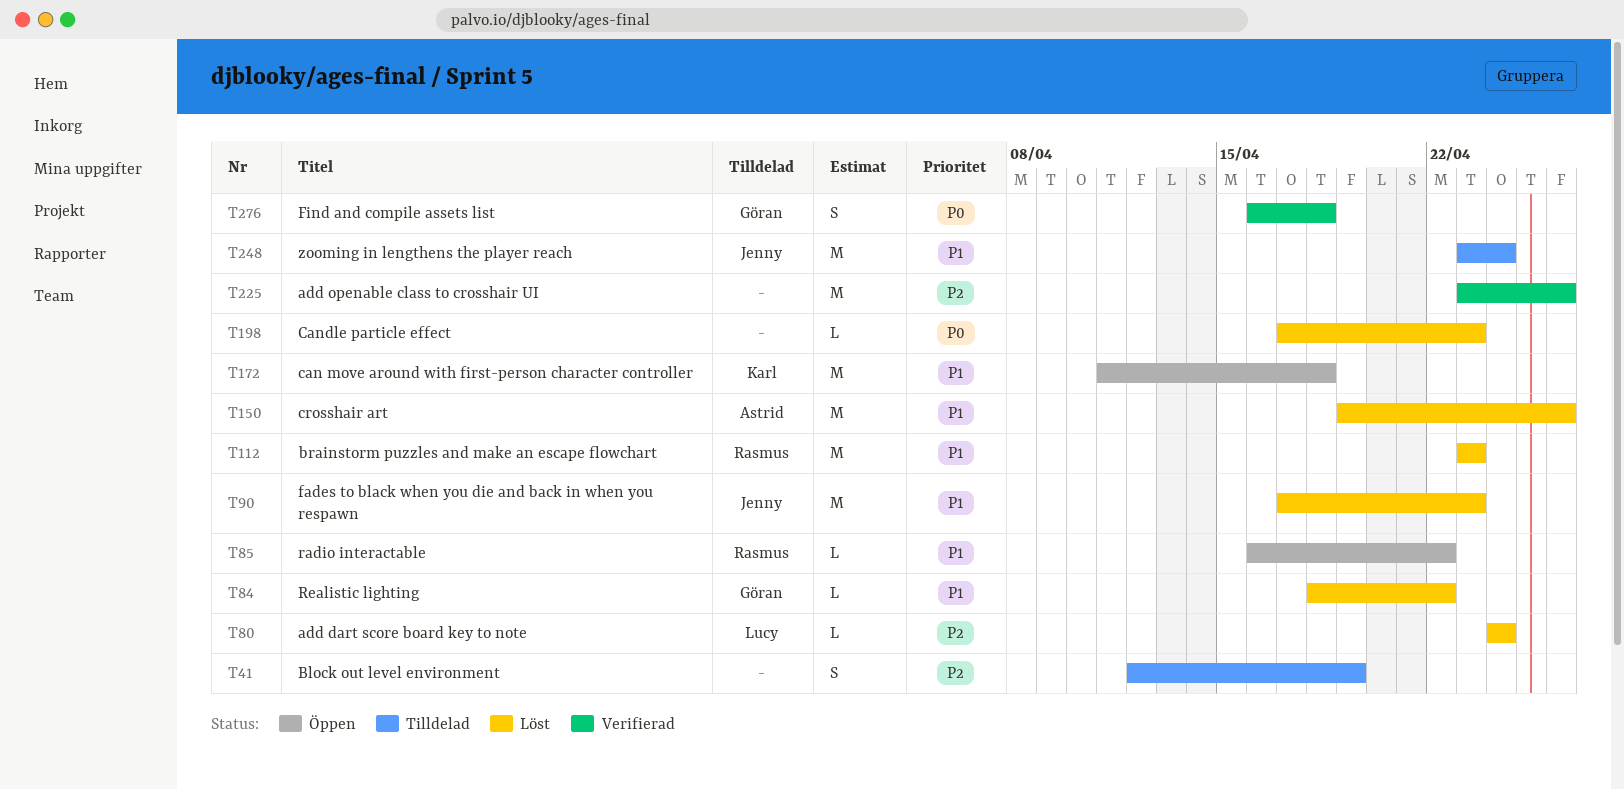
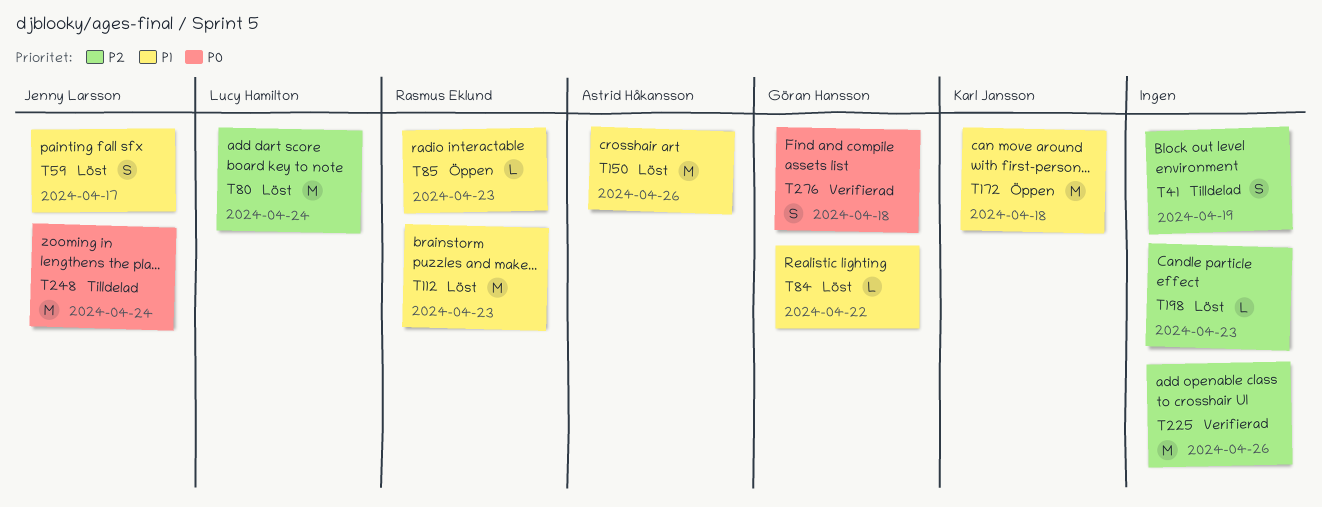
T59: none -> present
T80, estimate: L -> M
T85, due: Apr 22 -> Apr 23
T90: present -> none
T198, priority: P0 -> P2
T248, priority: P1 -> P0

